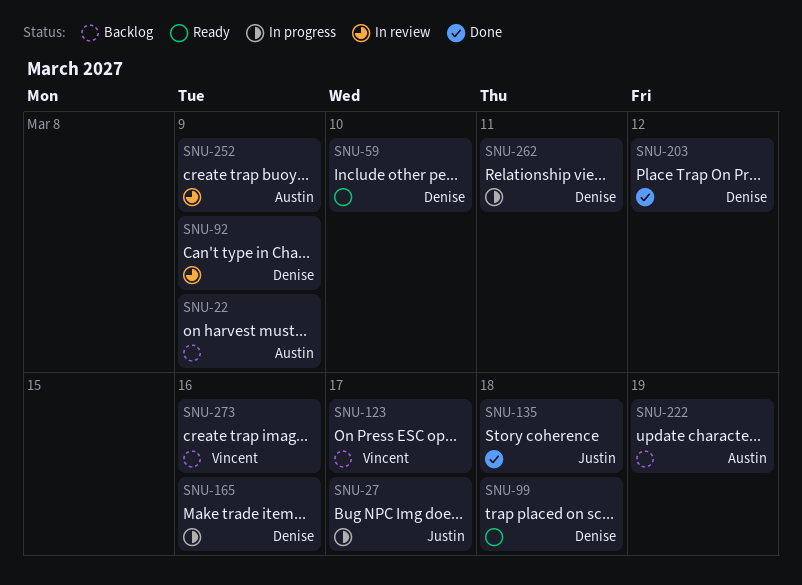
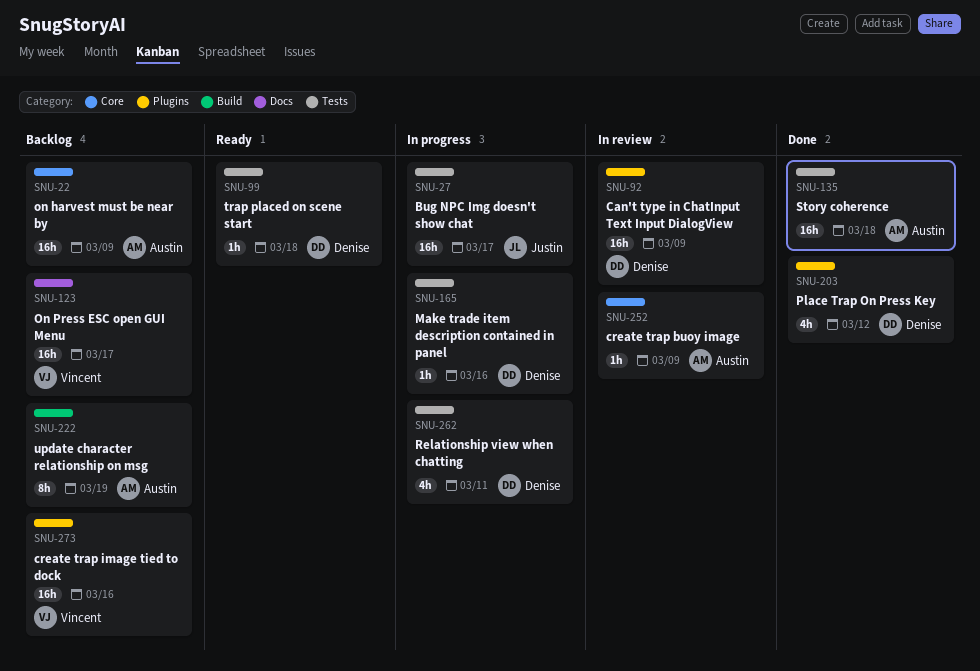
SNU-59: present -> none
SNU-135, owner: Justin -> Austin

